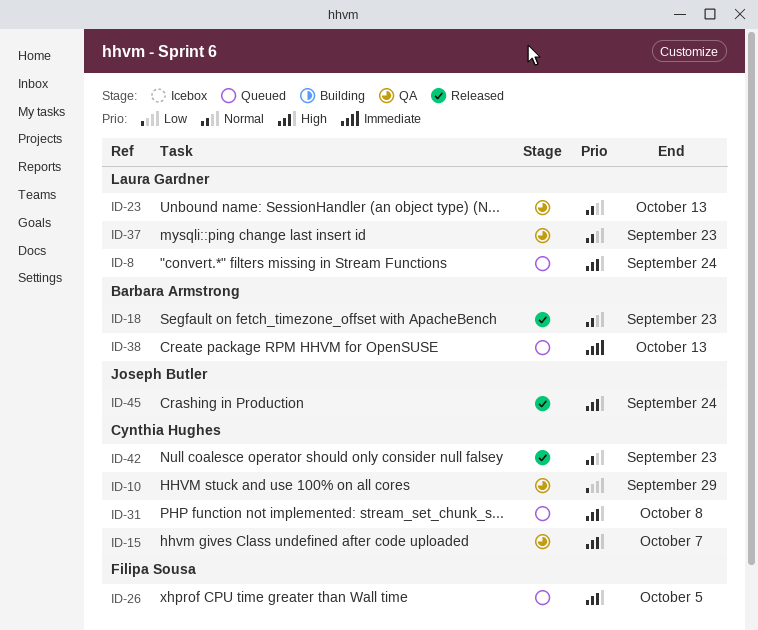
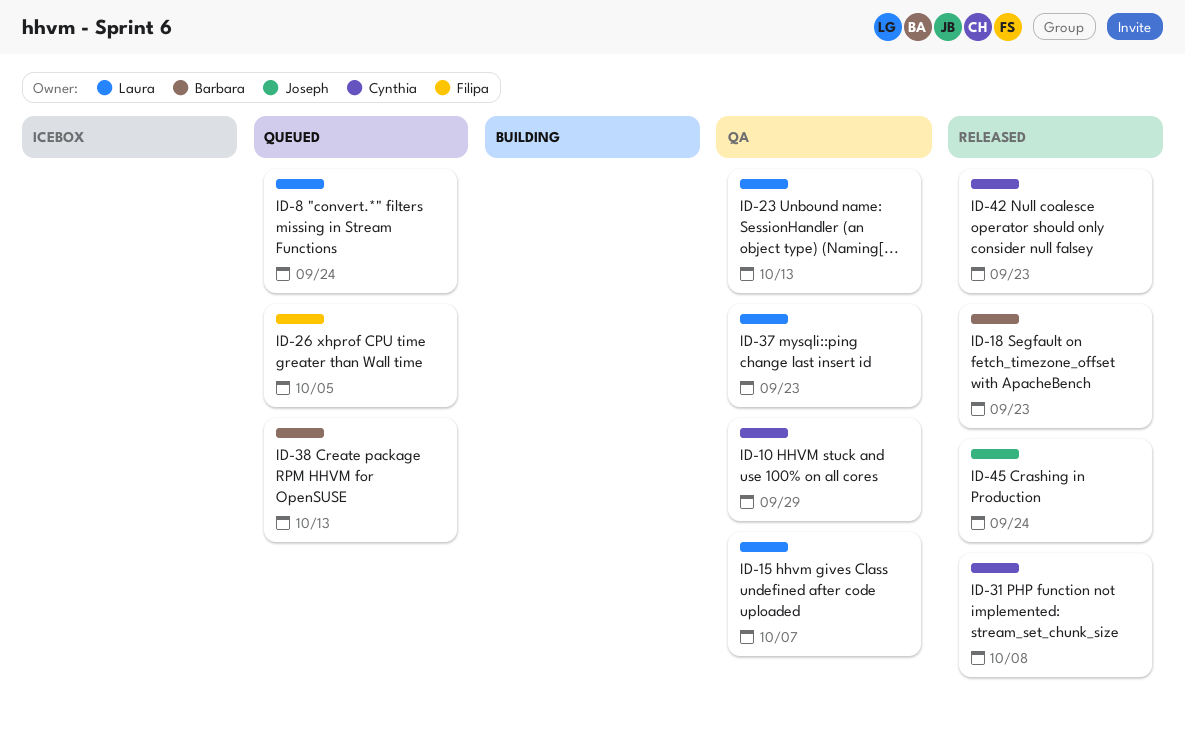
ID-15, owner: Cynthia Hughes -> Laura Gardner
ID-31, status: Queued -> Released

